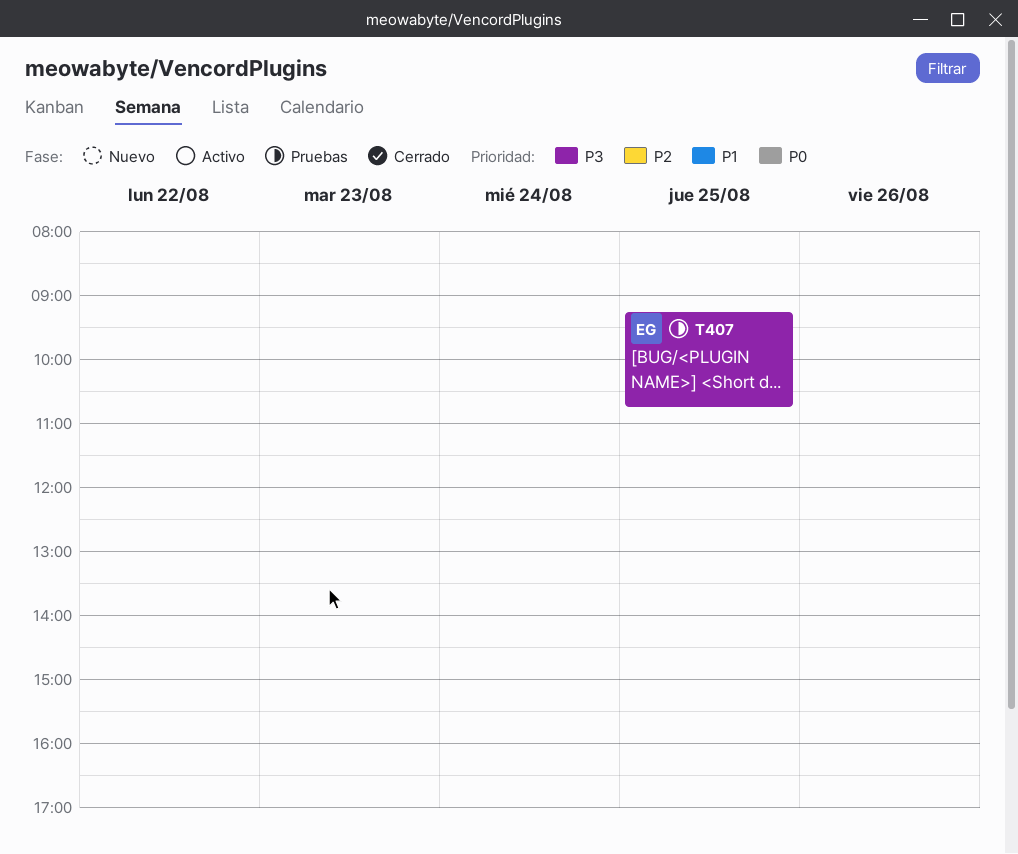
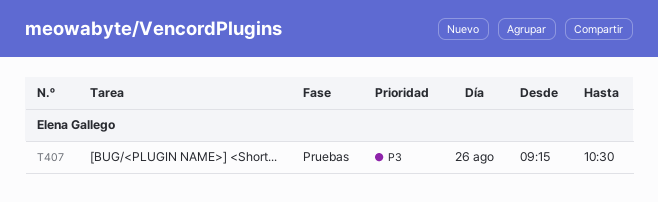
T407, day: Aug 25 -> Aug 26
T407, ends: 10:45 -> 10:30

